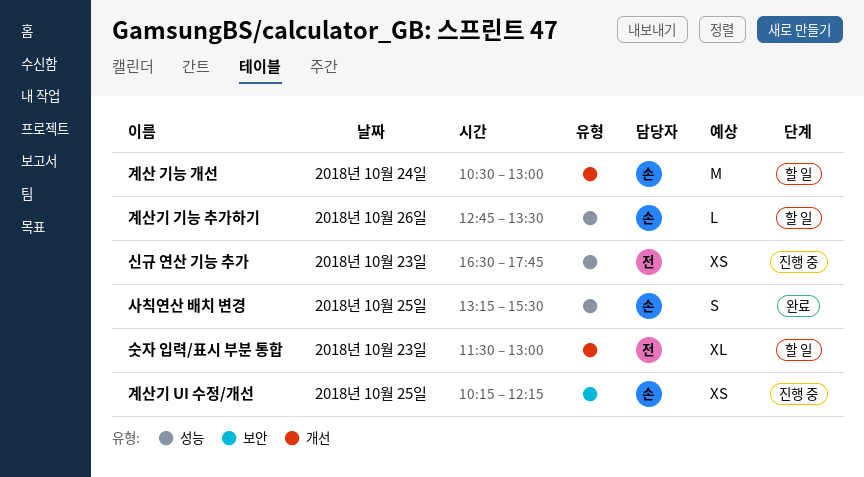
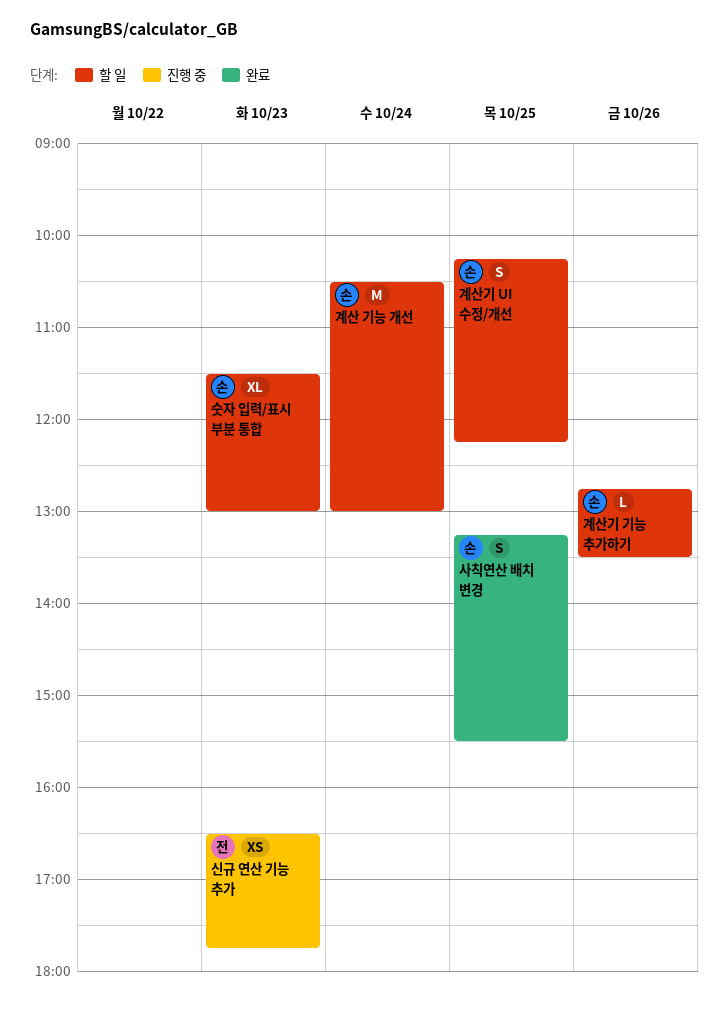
계산기 UI 수정/개선, status: 진행 중 -> 할 일
계산기 UI 수정/개선, estimate: XS -> S
숫자 입력/표시 부분 통합, owner: 전 -> 손

